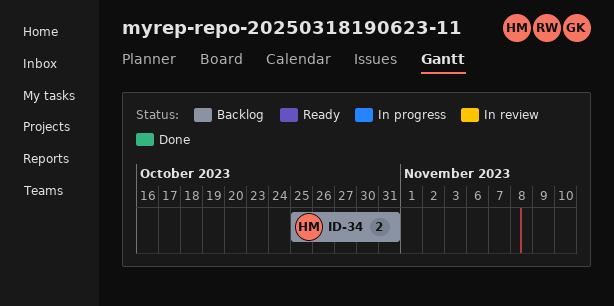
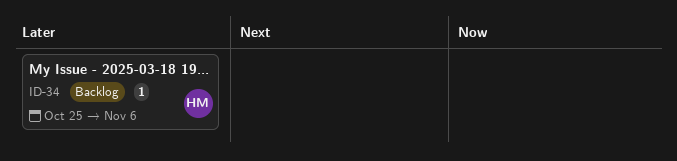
ID-34, estimate: 2 -> 1
ID-34, due: Oct 31 -> Nov 6

